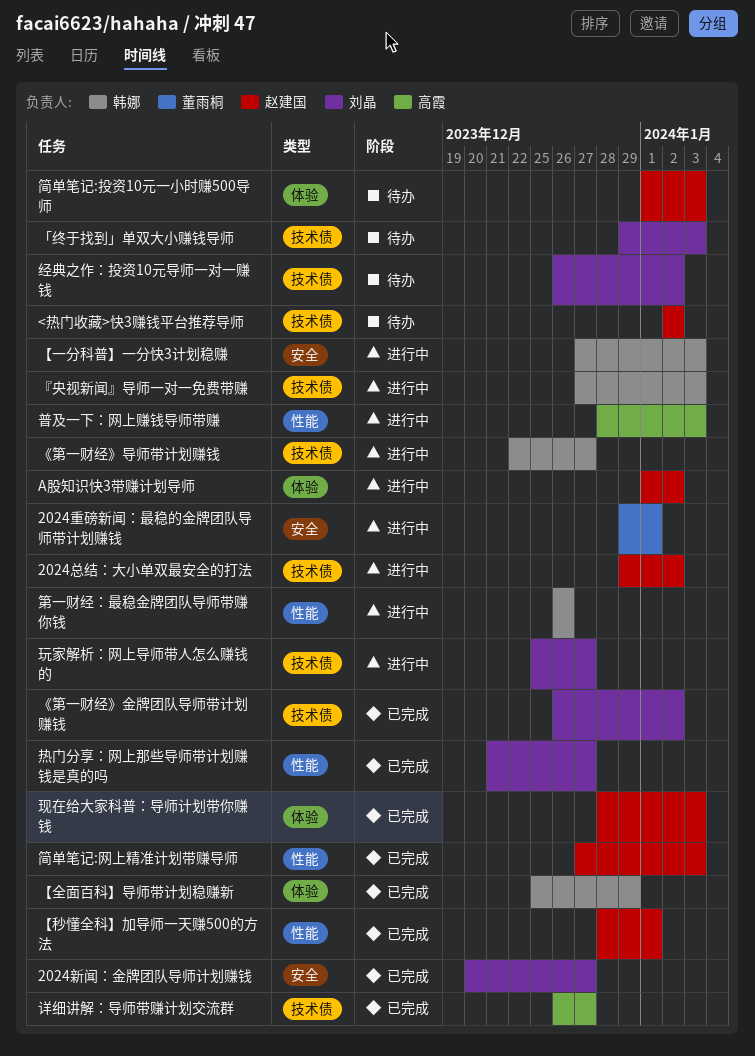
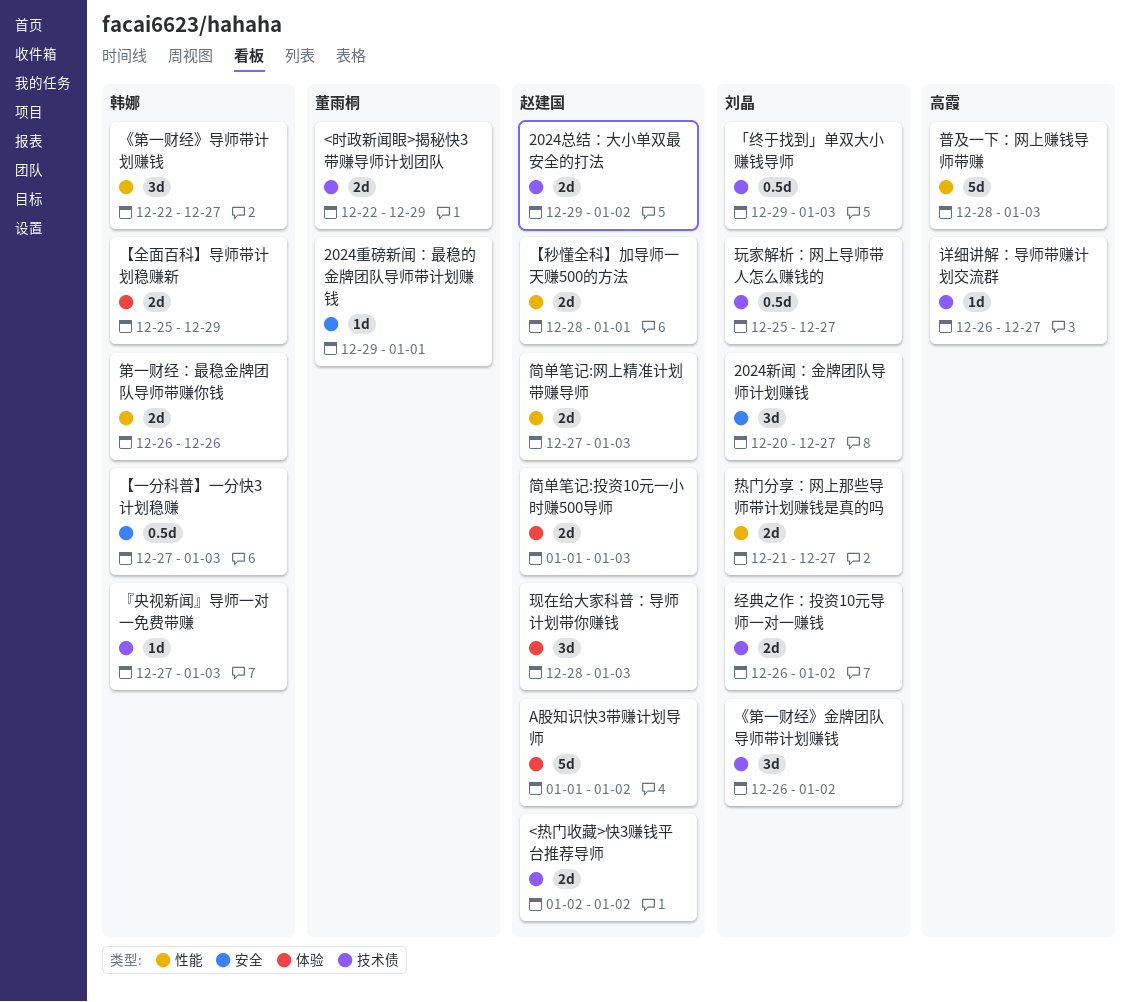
<时政新闻眼>揭秘快3带赚导师计划团队: none -> present
《第一财经》导师带计划赚钱, label: 技术债 -> 性能

